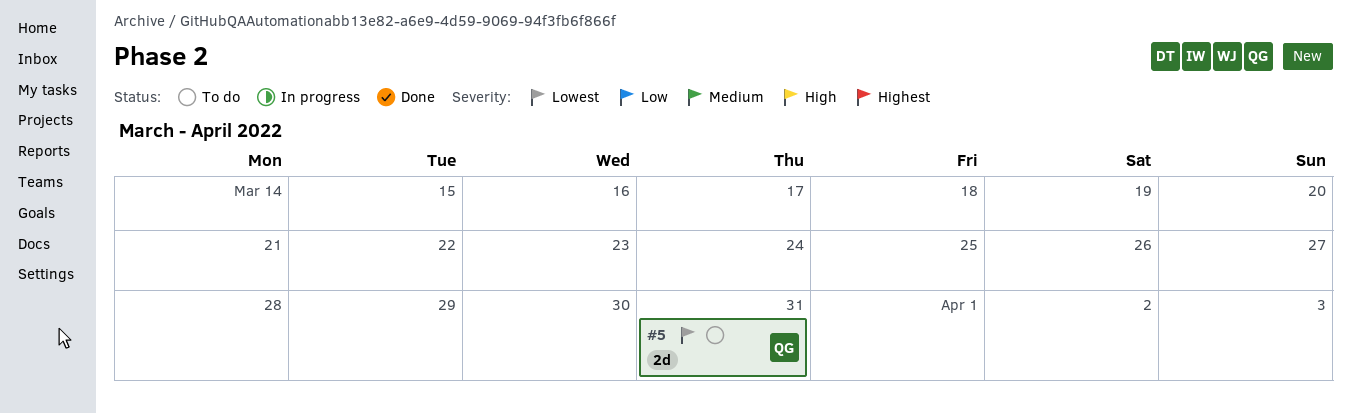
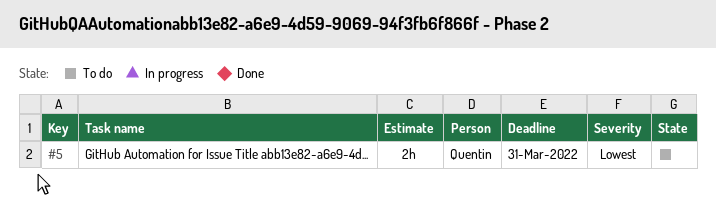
#5, estimate: 2d -> 2h

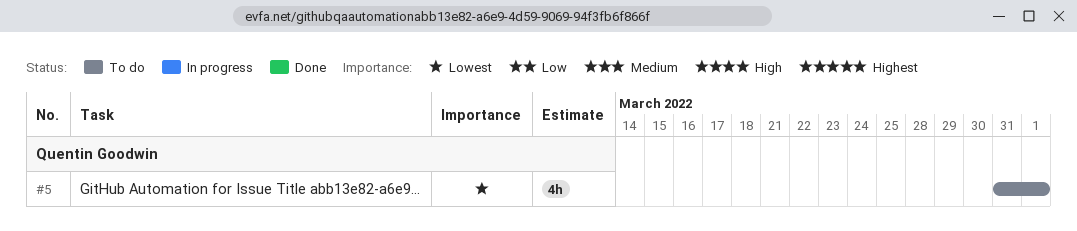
#5, estimate: 2h -> 4h
#5, due: Mar 31 -> Apr 1

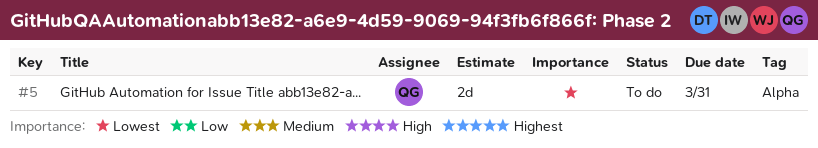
#5, estimate: 4h -> 2d
#5, due: Apr 1 -> Mar 31

